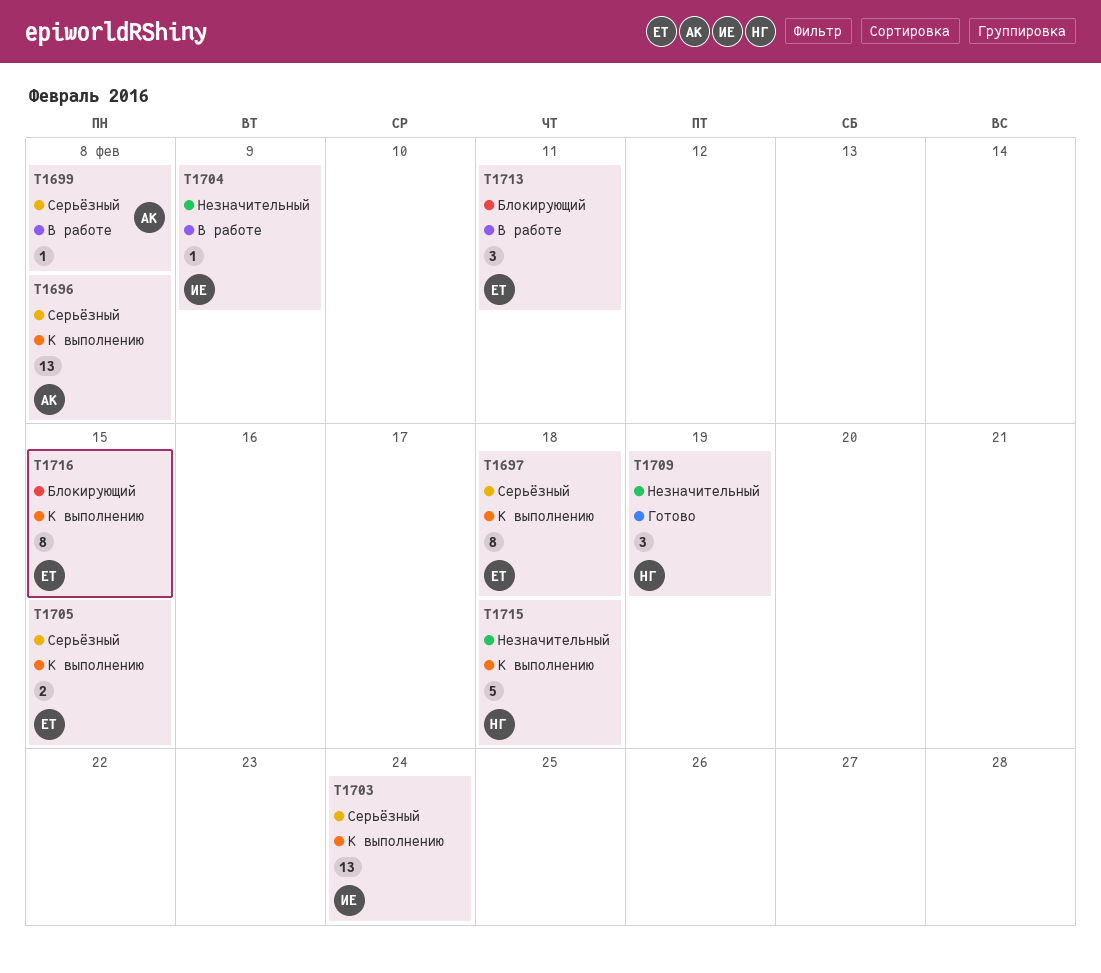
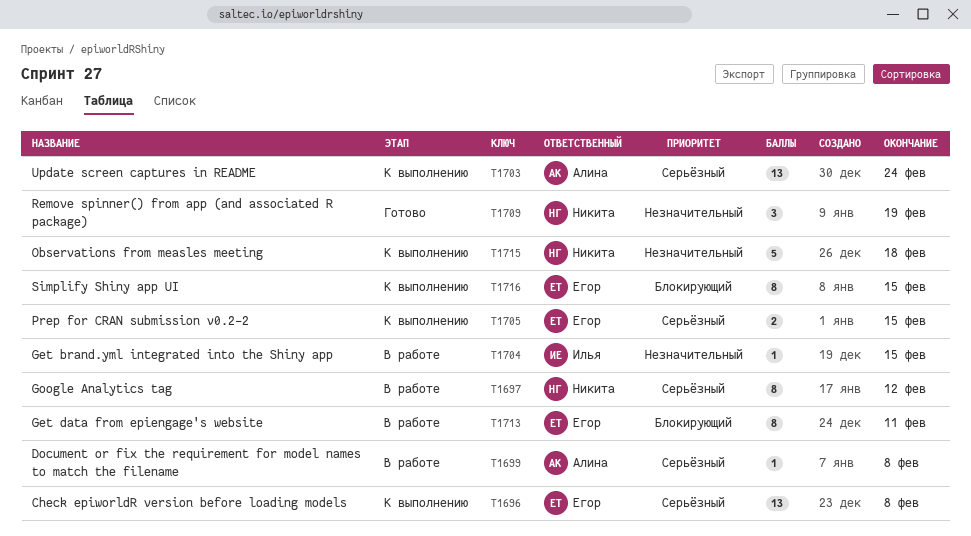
T1696, owner: Алина -> Егор
T1697, status: К выполнению -> В работе
T1697, owner: Егор -> Никита
T1697, due: Feb 18 -> Feb 12
T1703, owner: Илья -> Алина
T1704, due: Feb 9 -> Feb 15
T1713, estimate: 3 -> 8

